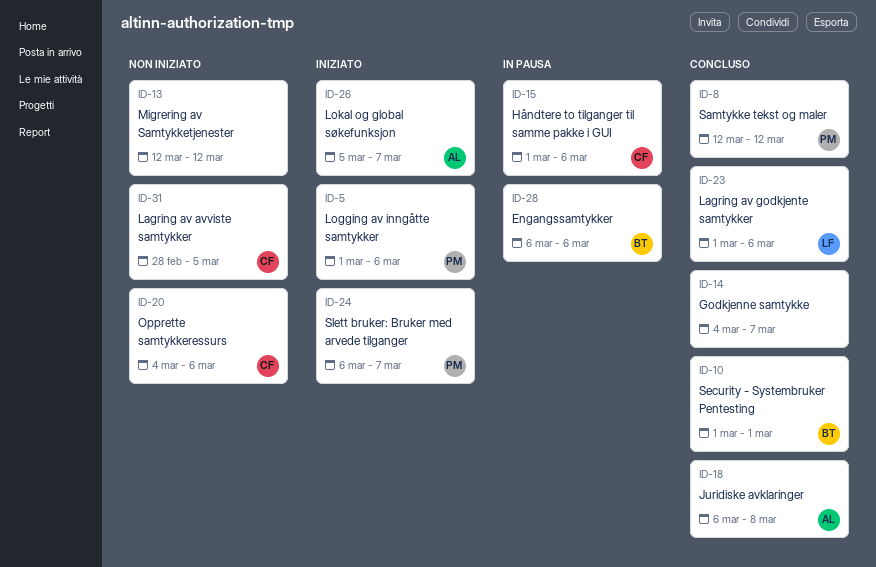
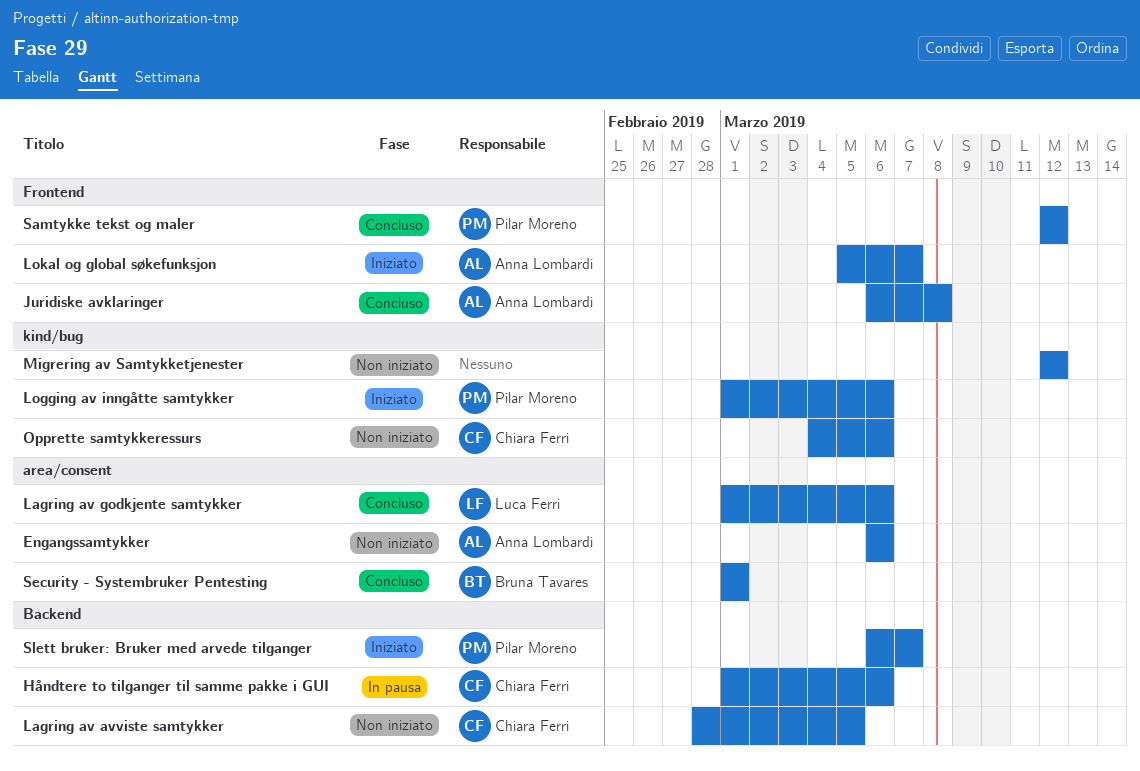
Engangssamtykker, status: In pausa -> Non iniziato
Engangssamtykker, owner: Bruna Tavares -> Anna Lombardi
Godkjenne samtykke: present -> none

